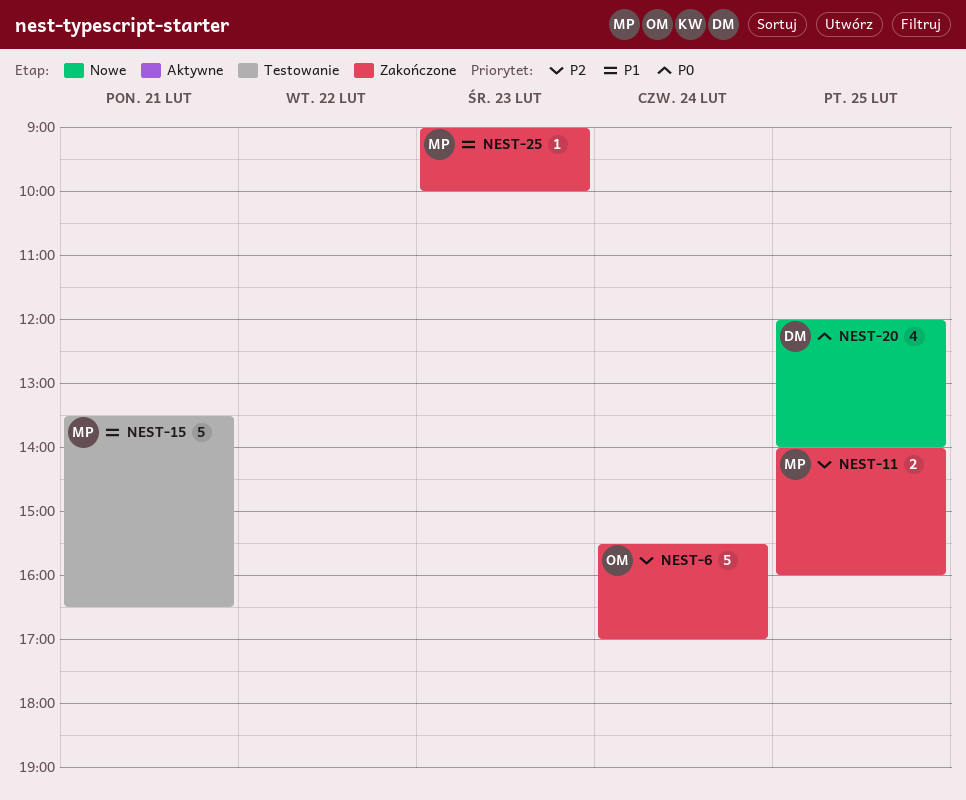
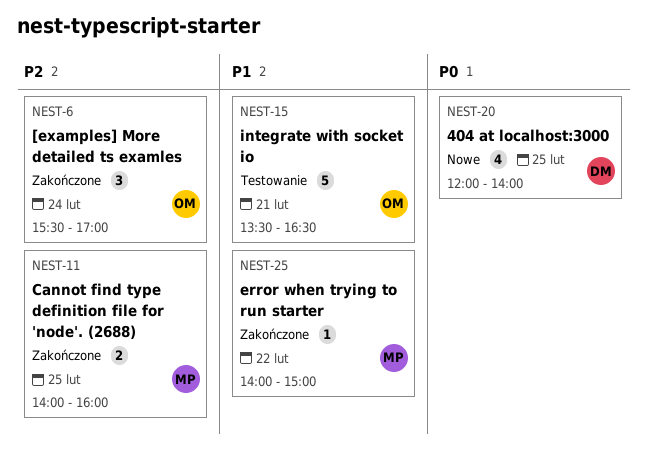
NEST-6, estimate: 5 -> 3
NEST-15, owner: MP -> OM
NEST-25, day: Feb 23 -> Feb 22
NEST-25, begins: 09:00 -> 14:00
NEST-25, ends: 10:00 -> 15:00

